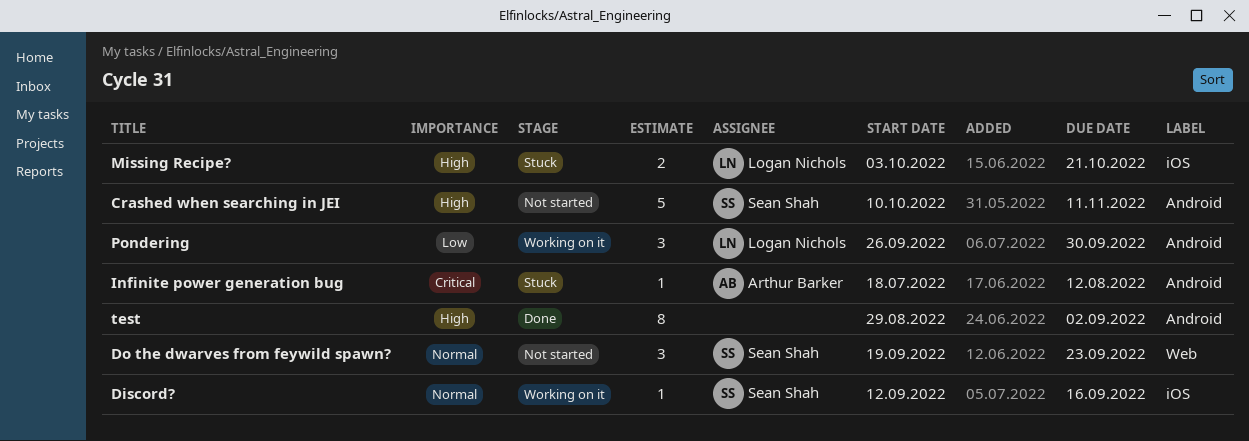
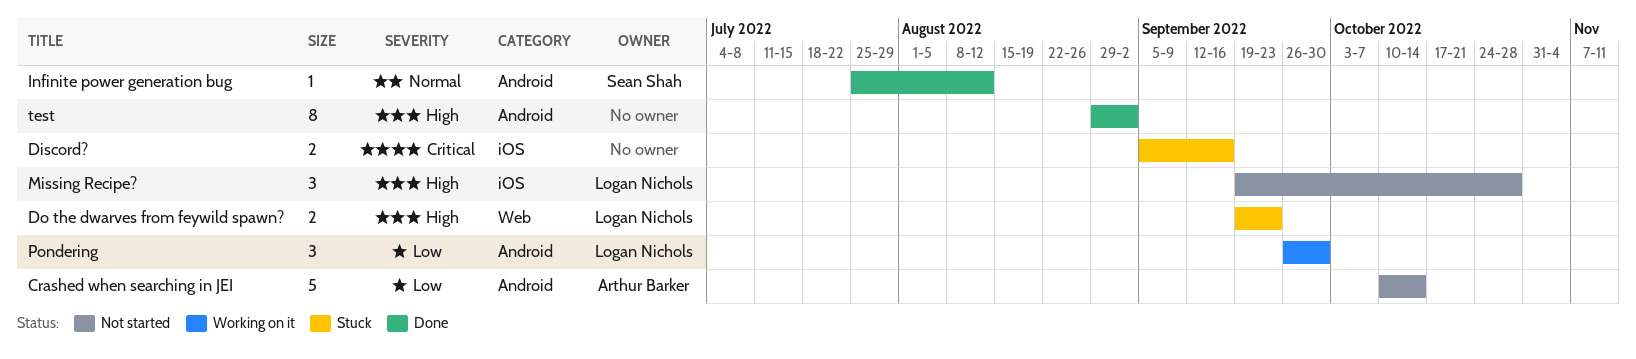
Crashed when searching in JEI, owner: Sean Shah -> Arthur Barker
Crashed when searching in JEI, priority: High -> Low
Crashed when searching in JEI, due: Nov 11 -> Oct 14
Discord?, status: Working on it -> Stuck
Discord?, owner: Sean Shah -> none
Discord?, priority: Normal -> Critical
Discord?, estimate: 1 -> 2
Discord?, start: Sep 12 -> Sep 5
Do the dwarves from feywild spawn?, status: Not started -> Stuck
Do the dwarves from feywild spawn?, owner: Sean Shah -> Logan Nichols
Do the dwarves from feywild spawn?, priority: Normal -> High
Do the dwarves from feywild spawn?, estimate: 3 -> 2
Infinite power generation bug, status: Stuck -> Done
Infinite power generation bug, owner: Arthur Barker -> Sean Shah
Infinite power generation bug, priority: Critical -> Normal
Infinite power generation bug, start: Jul 18 -> Jul 25
Missing Recipe?, status: Stuck -> Not started
Missing Recipe?, estimate: 2 -> 3
Missing Recipe?, start: Oct 3 -> Sep 19
Missing Recipe?, due: Oct 21 -> Oct 28

